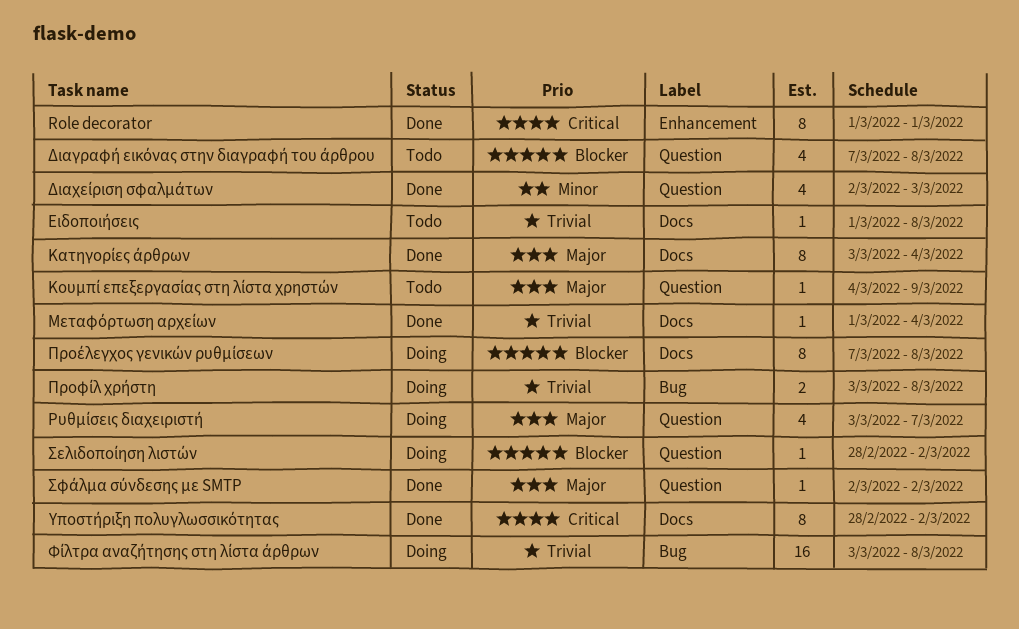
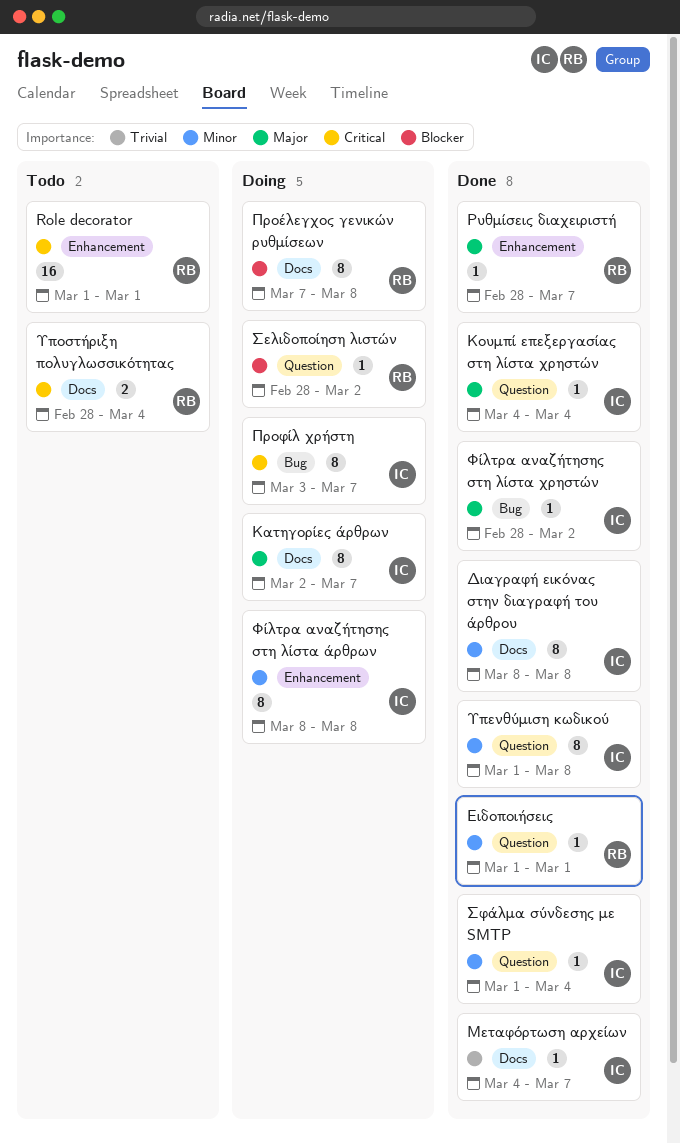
Role decorator, status: Done -> Todo
Role decorator, estimate: 8 -> 16
Διαγραφή εικόνας στην διαγραφή του άρθρου, status: Todo -> Done
Διαγραφή εικόνας στην διαγραφή του άρθρου, priority: Blocker -> Minor
Διαγραφή εικόνας στην διαγραφή του άρθρου, label: Question -> Docs
Διαγραφή εικόνας στην διαγραφή του άρθρου, estimate: 4 -> 8
Διαγραφή εικόνας στην διαγραφή του άρθρου, start: Mar 7 -> Mar 8
Διαχείριση σφαλμάτων: present -> none
Ειδοποιήσεις, status: Todo -> Done
Ειδοποιήσεις, priority: Trivial -> Minor
Ειδοποιήσεις, label: Docs -> Question
Ειδοποιήσεις, due: Mar 8 -> Mar 1
Κατηγορίες άρθρων, status: Done -> Doing
Κατηγορίες άρθρων, start: Mar 3 -> Mar 2
Κατηγορίες άρθρων, due: Mar 4 -> Mar 7
Κουμπί επεξεργασίας στη λίστα χρηστών, status: Todo -> Done
Κουμπί επεξεργασίας στη λίστα χρηστών, due: Mar 9 -> Mar 4
Μεταφόρτωση αρχείων, start: Mar 1 -> Mar 4
Μεταφόρτωση αρχείων, due: Mar 4 -> Mar 7
Προφίλ χρήστη, priority: Trivial -> Critical
Προφίλ χρήστη, estimate: 2 -> 8
Προφίλ χρήστη, due: Mar 8 -> Mar 7
Ρυθμίσεις διαχειριστή, status: Doing -> Done
Ρυθμίσεις διαχειριστή, label: Question -> Enhancement
Ρυθμίσεις διαχειριστή, estimate: 4 -> 1
Ρυθμίσεις διαχειριστή, start: Mar 3 -> Feb 28
Σφάλμα σύνδεσης με SMTP, priority: Major -> Minor
Σφάλμα σύνδεσης με SMTP, start: Mar 2 -> Mar 1
Σφάλμα σύνδεσης με SMTP, due: Mar 2 -> Mar 4
Υπενθύμιση κωδικού: none -> present
Υποστήριξη πολυγλωσσικότητας, status: Done -> Todo
Υποστήριξη πολυγλωσσικότητας, estimate: 8 -> 2
Υποστήριξη πολυγλωσσικότητας, due: Mar 2 -> Mar 4
Φίλτρα αναζήτησης στη λίστα άρθρων, priority: Trivial -> Minor
Φίλτρα αναζήτησης στη λίστα άρθρων, label: Bug -> Enhancement
Φίλτρα αναζήτησης στη λίστα άρθρων, estimate: 16 -> 8
Φίλτρα αναζήτησης στη λίστα άρθρων, start: Mar 3 -> Mar 8
Φίλτρα αναζήτησης στη λίστα χρηστών: none -> present

